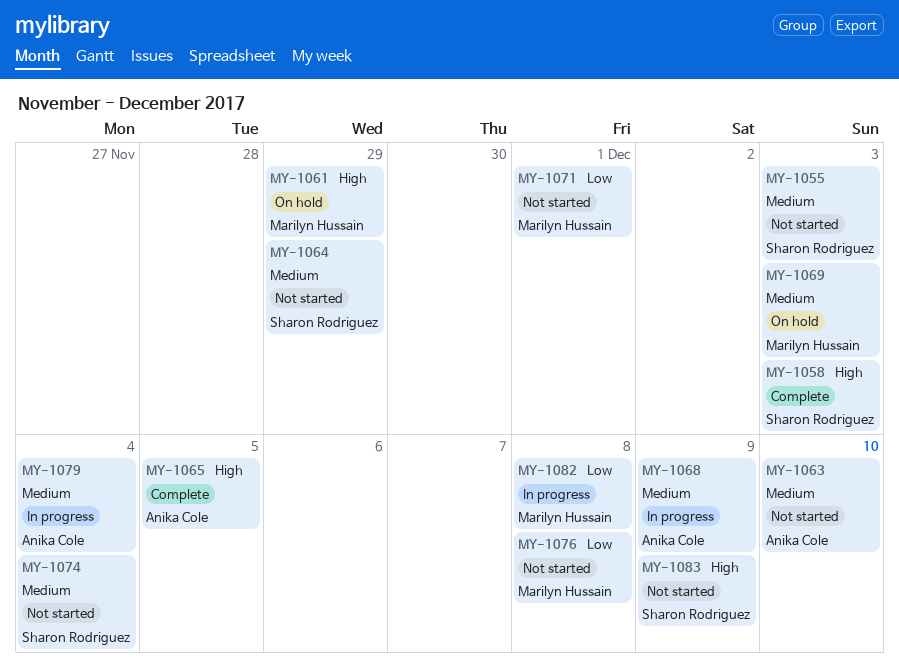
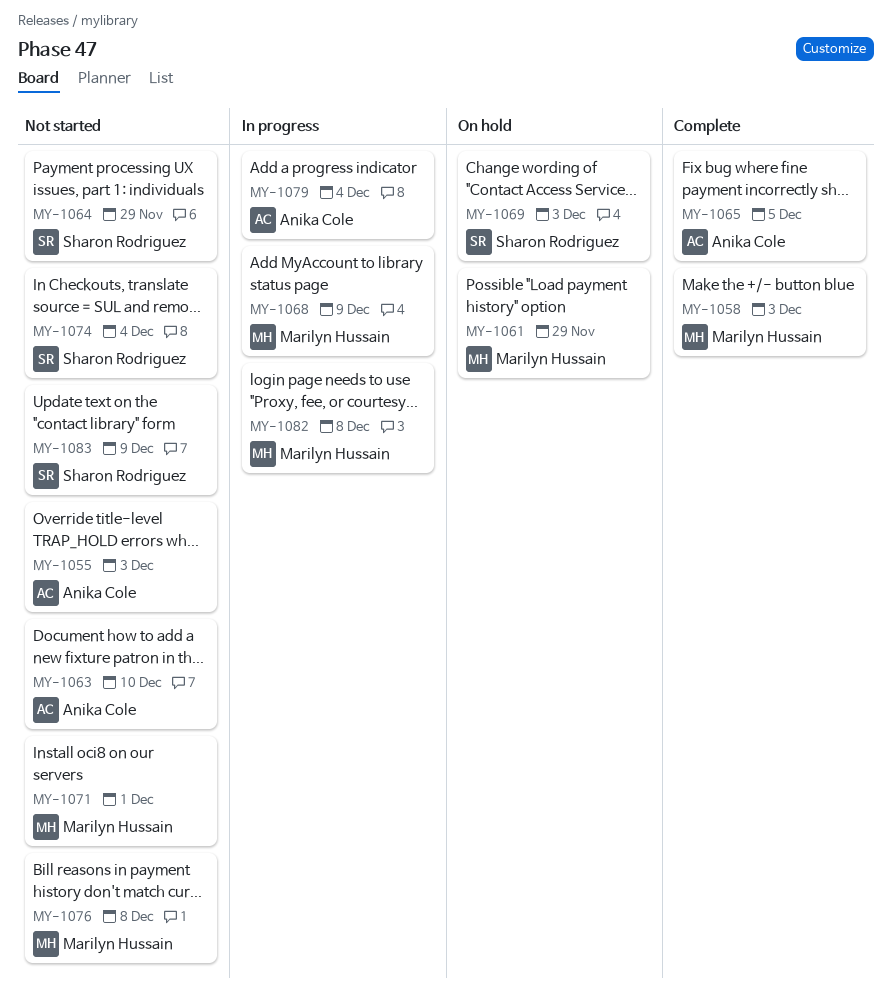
MY-1055, owner: Sharon Rodriguez -> Anika Cole
MY-1058, owner: Sharon Rodriguez -> Marilyn Hussain
MY-1068, owner: Anika Cole -> Marilyn Hussain
MY-1069, owner: Marilyn Hussain -> Sharon Rodriguez

